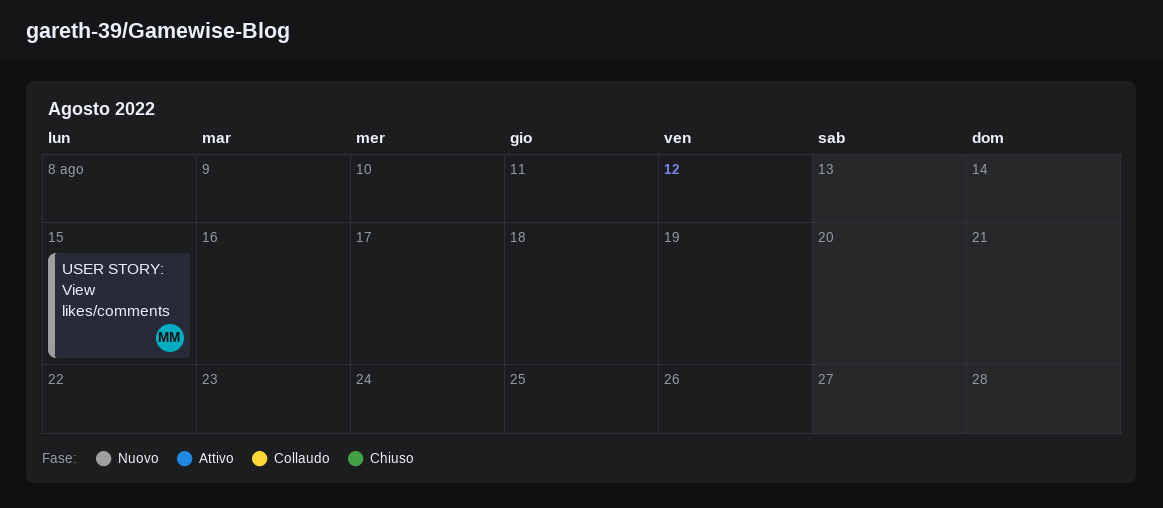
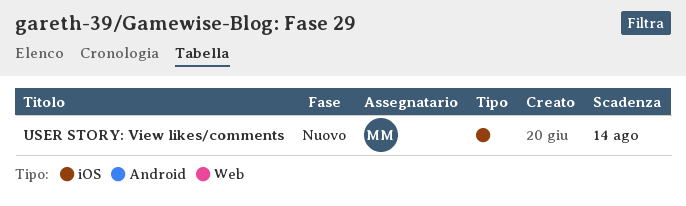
USER STORY: View likes/comments, due: Aug 15 -> Aug 14

